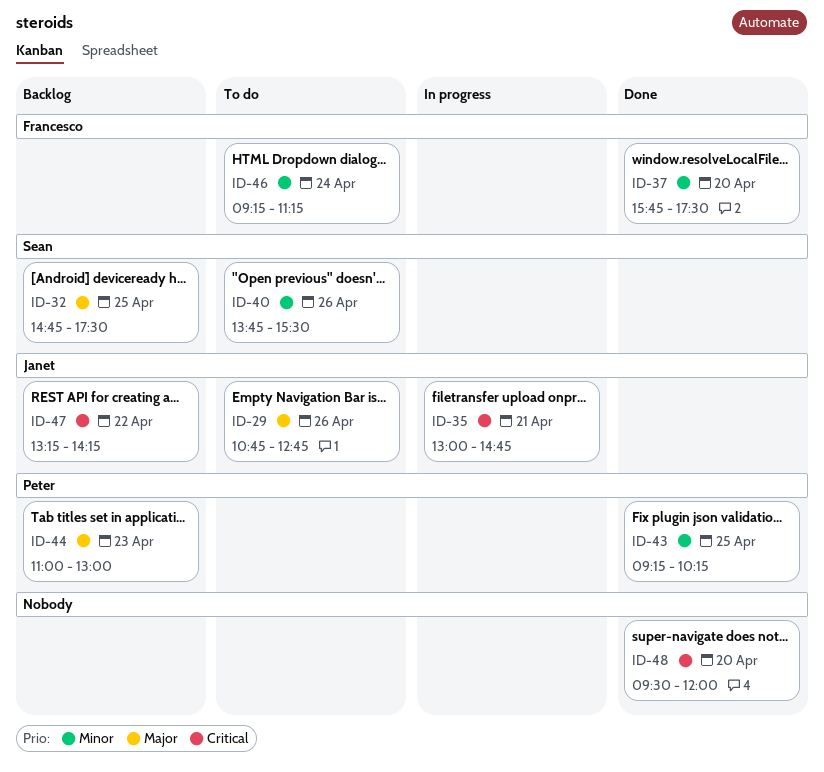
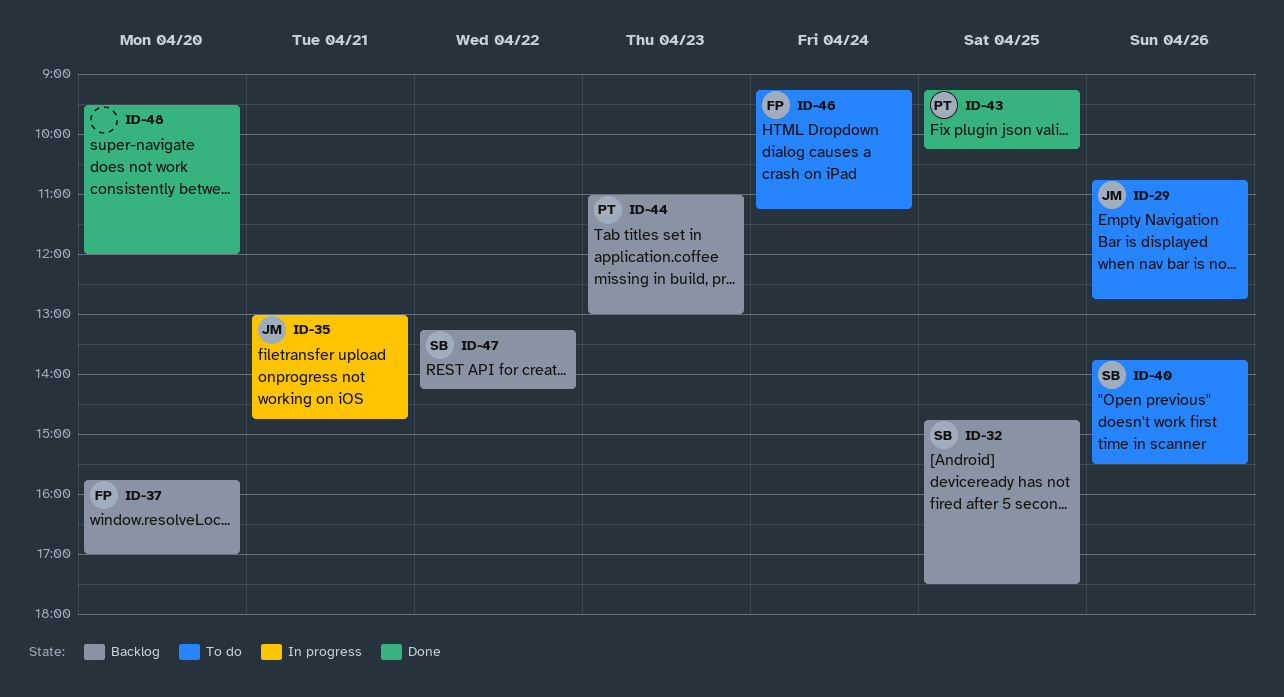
ID-37, status: Done -> Backlog
ID-37, ends: 17:30 -> 17:00
ID-47, owner: Janet -> Sean

